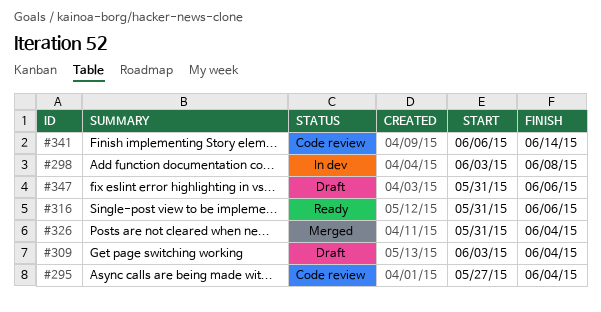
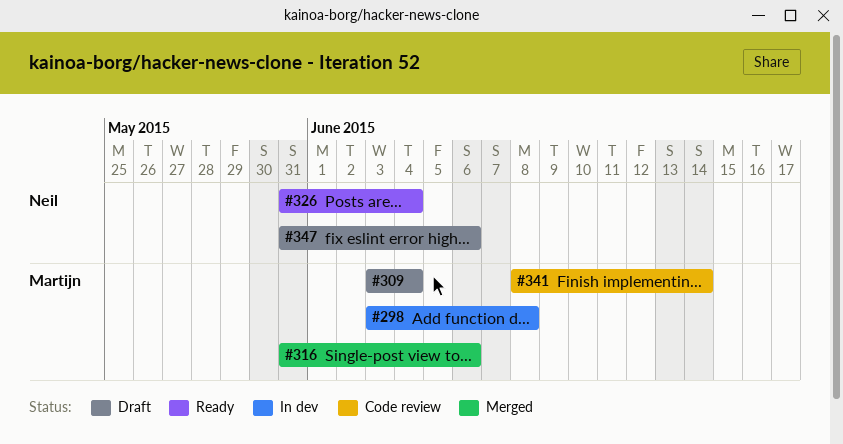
#295: present -> none
#316, status: Ready -> Merged
#326, status: Merged -> Ready
#341, start: Jun 6 -> Jun 8

